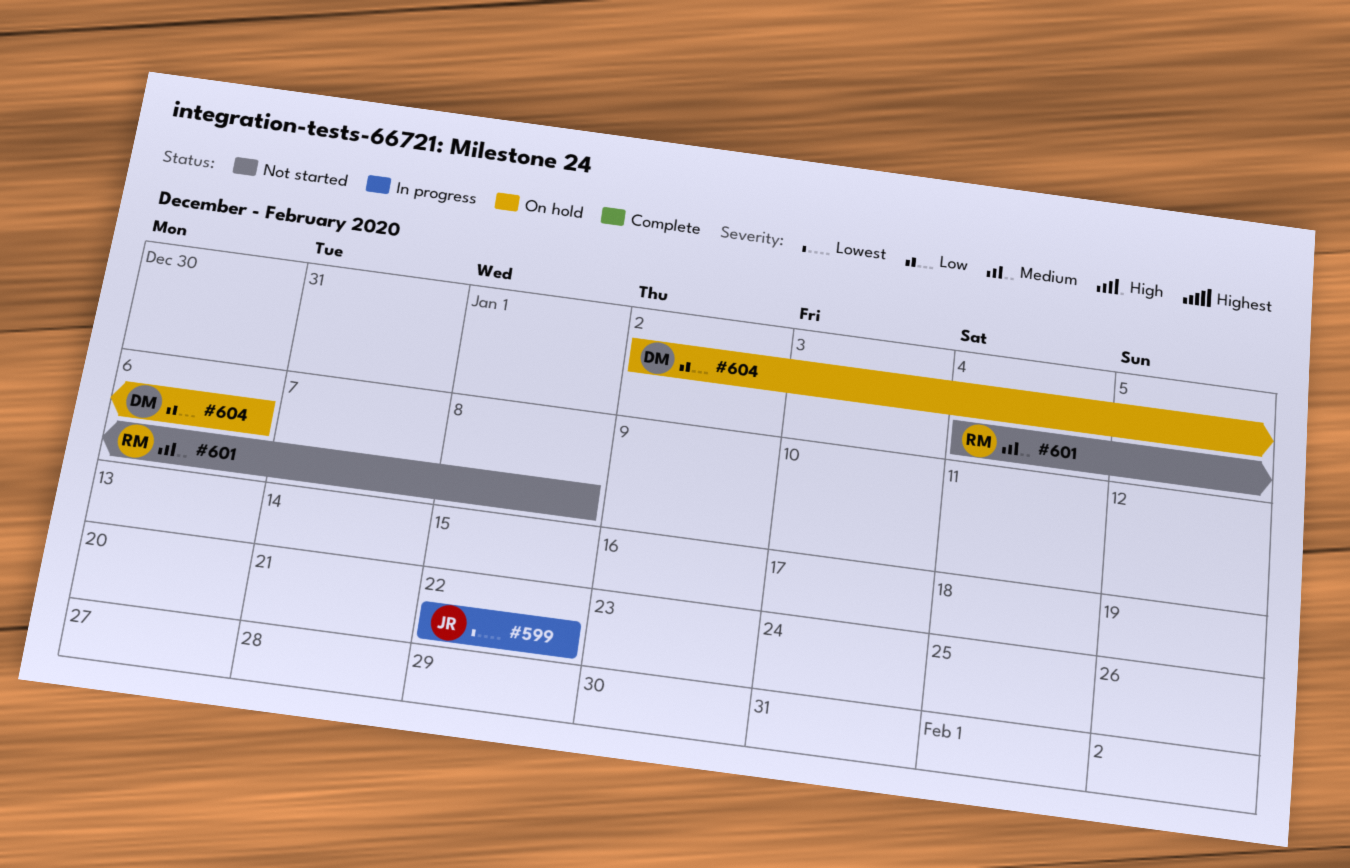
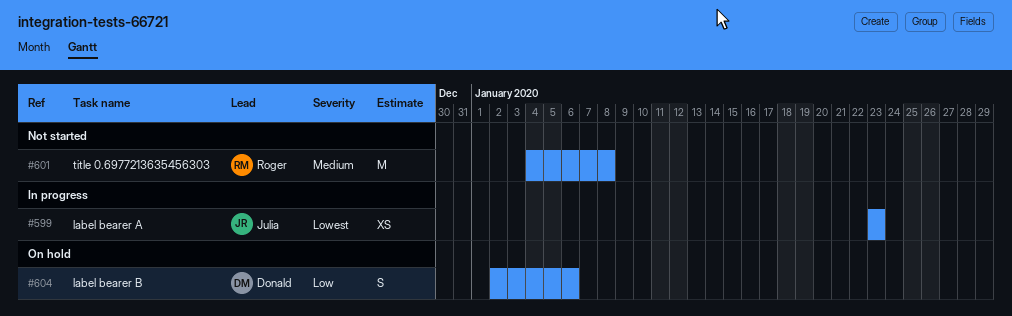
#599, start: Jan 22 -> Jan 23
#599, due: Jan 22 -> Jan 23

